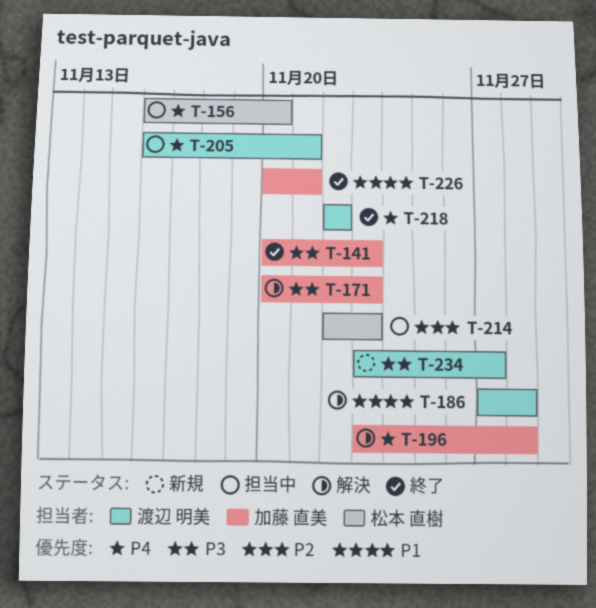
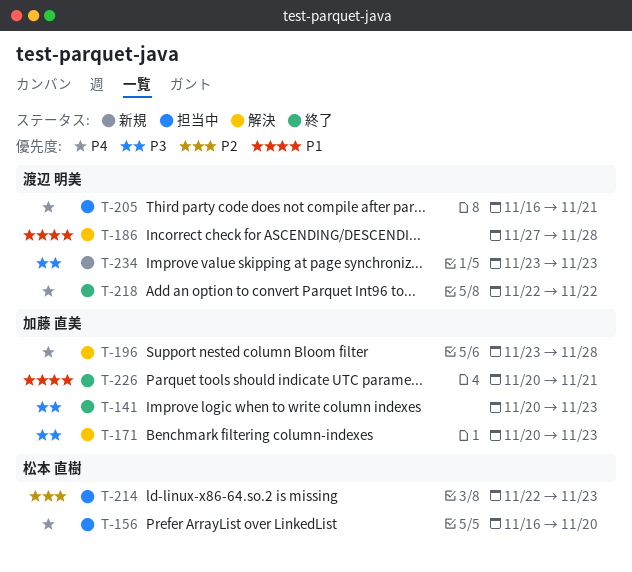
T-234, due: Nov 27 -> Nov 23

